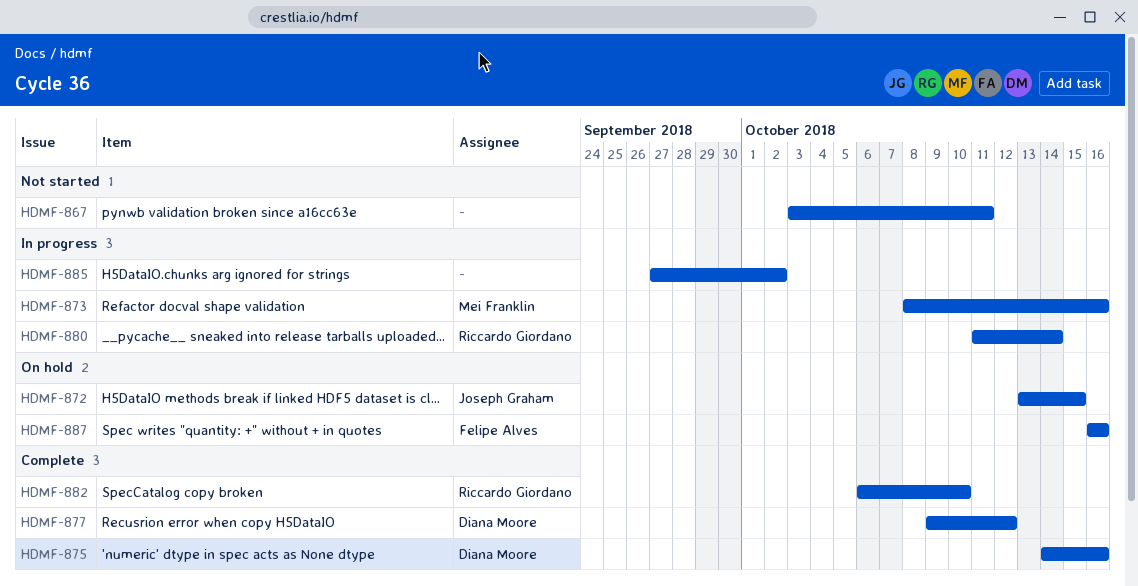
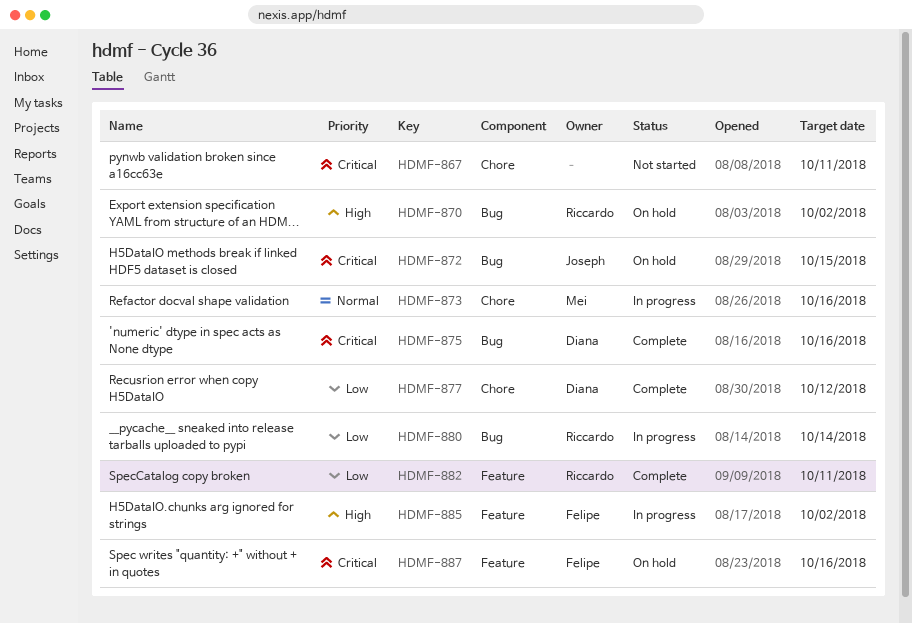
HDMF-870: none -> present
HDMF-882, due: Oct 10 -> Oct 11
HDMF-885, owner: none -> Felipe Alves

